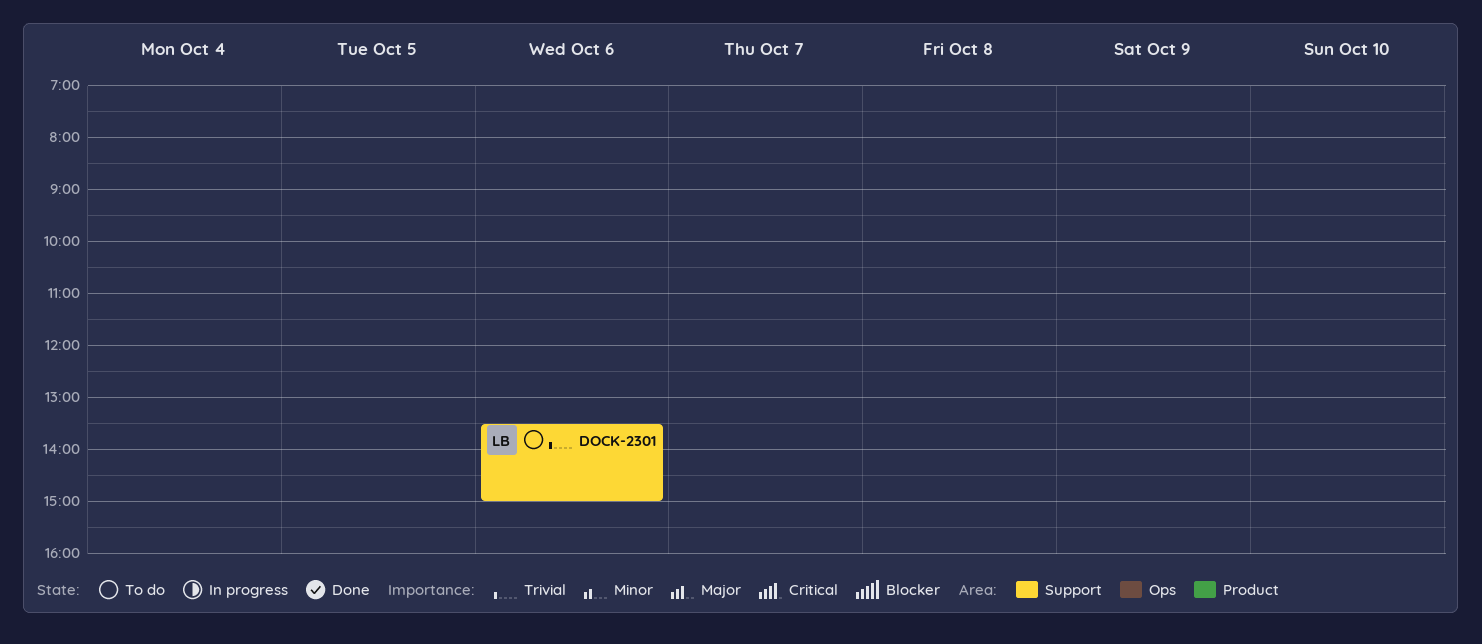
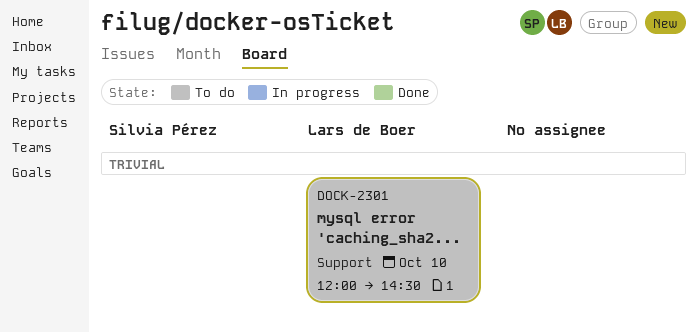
DOCK-2301, day: Oct 6 -> Oct 10
DOCK-2301, begins: 13:30 -> 12:00
DOCK-2301, ends: 15:00 -> 14:30

